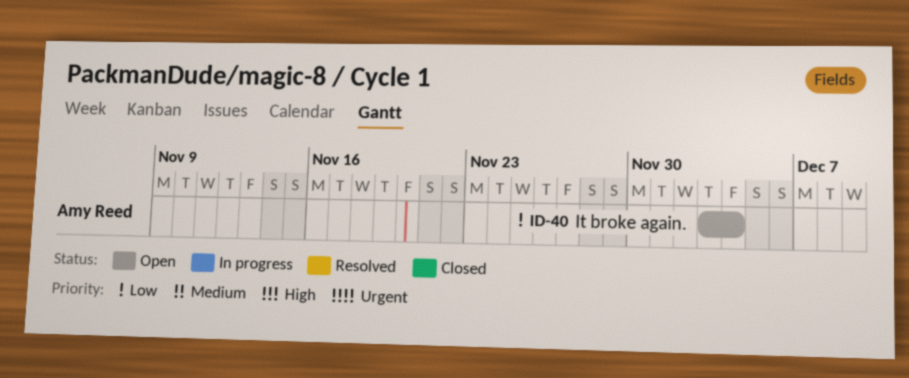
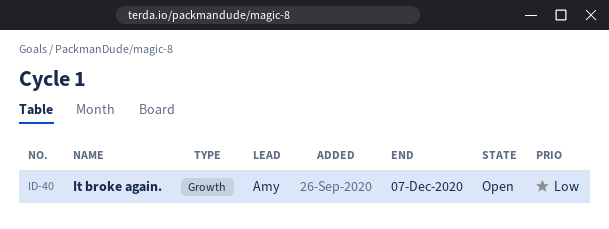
ID-40, due: Dec 4 -> Dec 7

